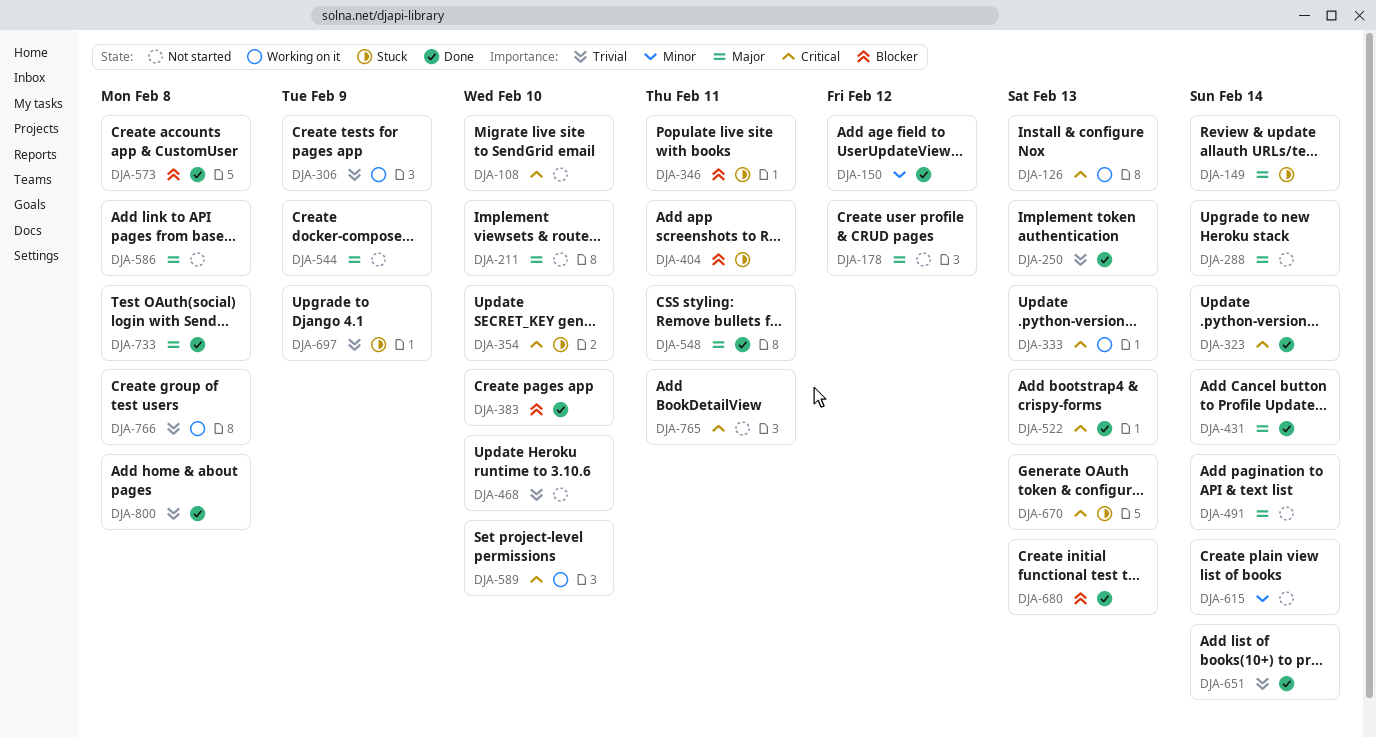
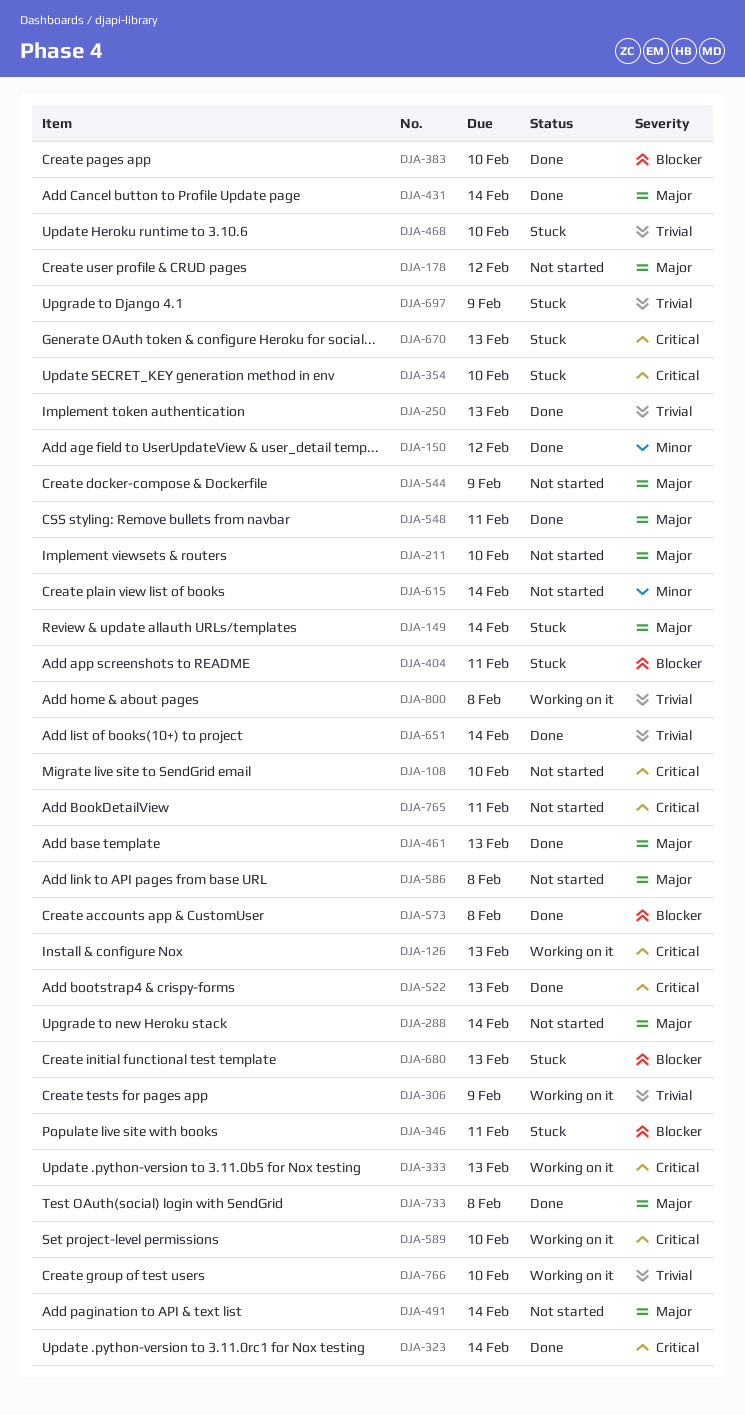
DJA-461: none -> present
DJA-468, status: Not started -> Stuck
DJA-680, status: Done -> Stuck
DJA-766, due: Feb 8 -> Feb 10
DJA-800, status: Done -> Working on it

